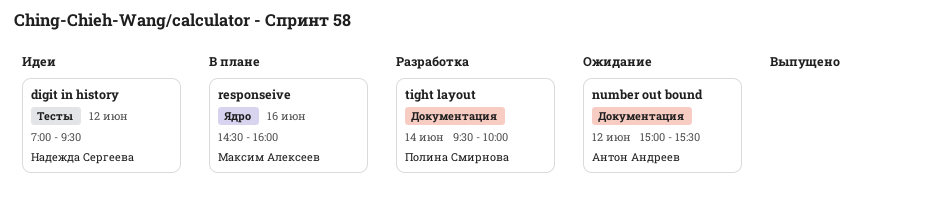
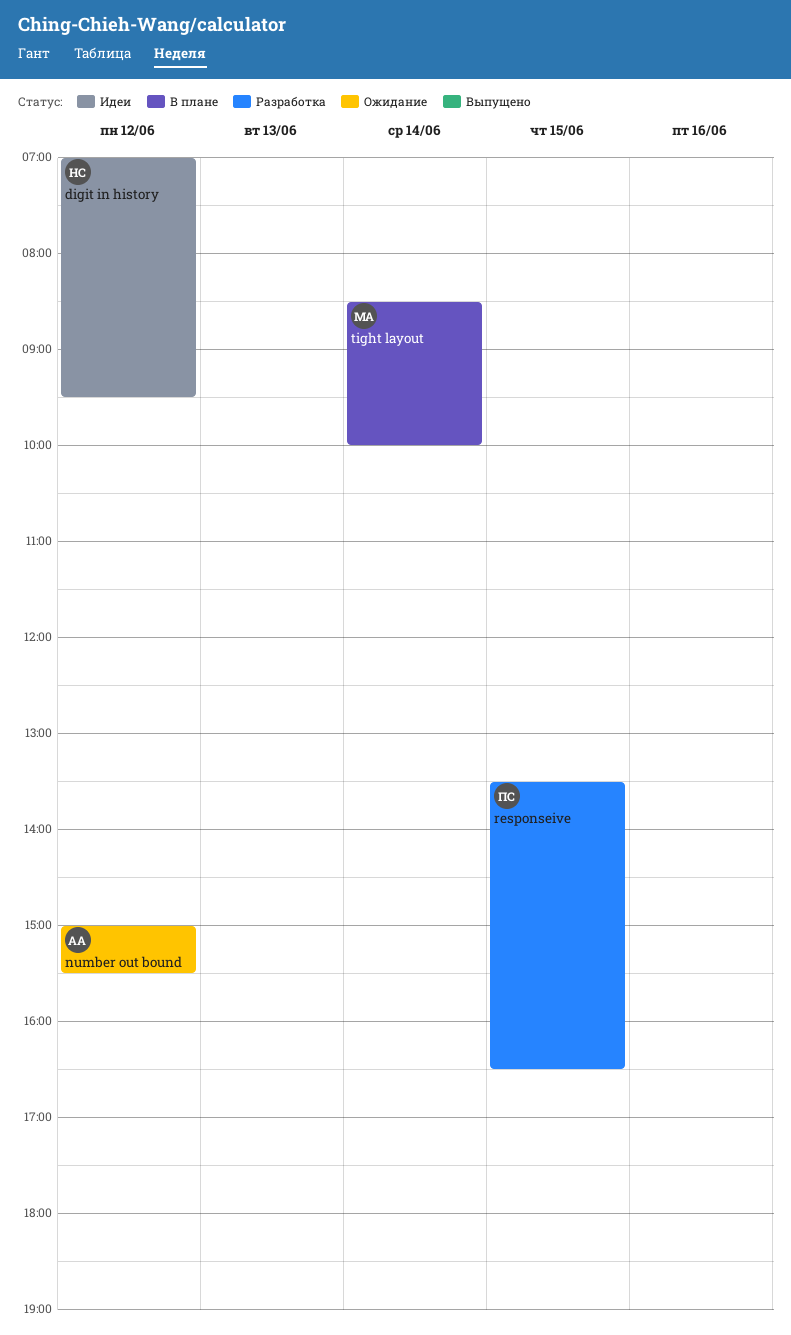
responseive, status: В плане -> Разработка
responseive, owner: Максим Алексеев -> Полина Смирнова
responseive, day: Jun 16 -> Jun 15
responseive, begins: 14:30 -> 13:30
responseive, ends: 16:00 -> 16:30
tight layout, status: Разработка -> В плане
tight layout, owner: Полина Смирнова -> Максим Алексеев
tight layout, begins: 09:30 -> 08:30

